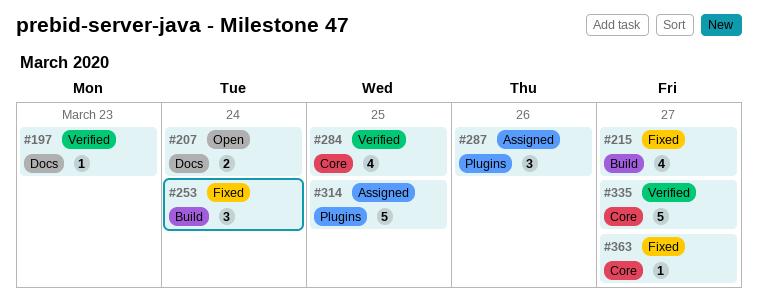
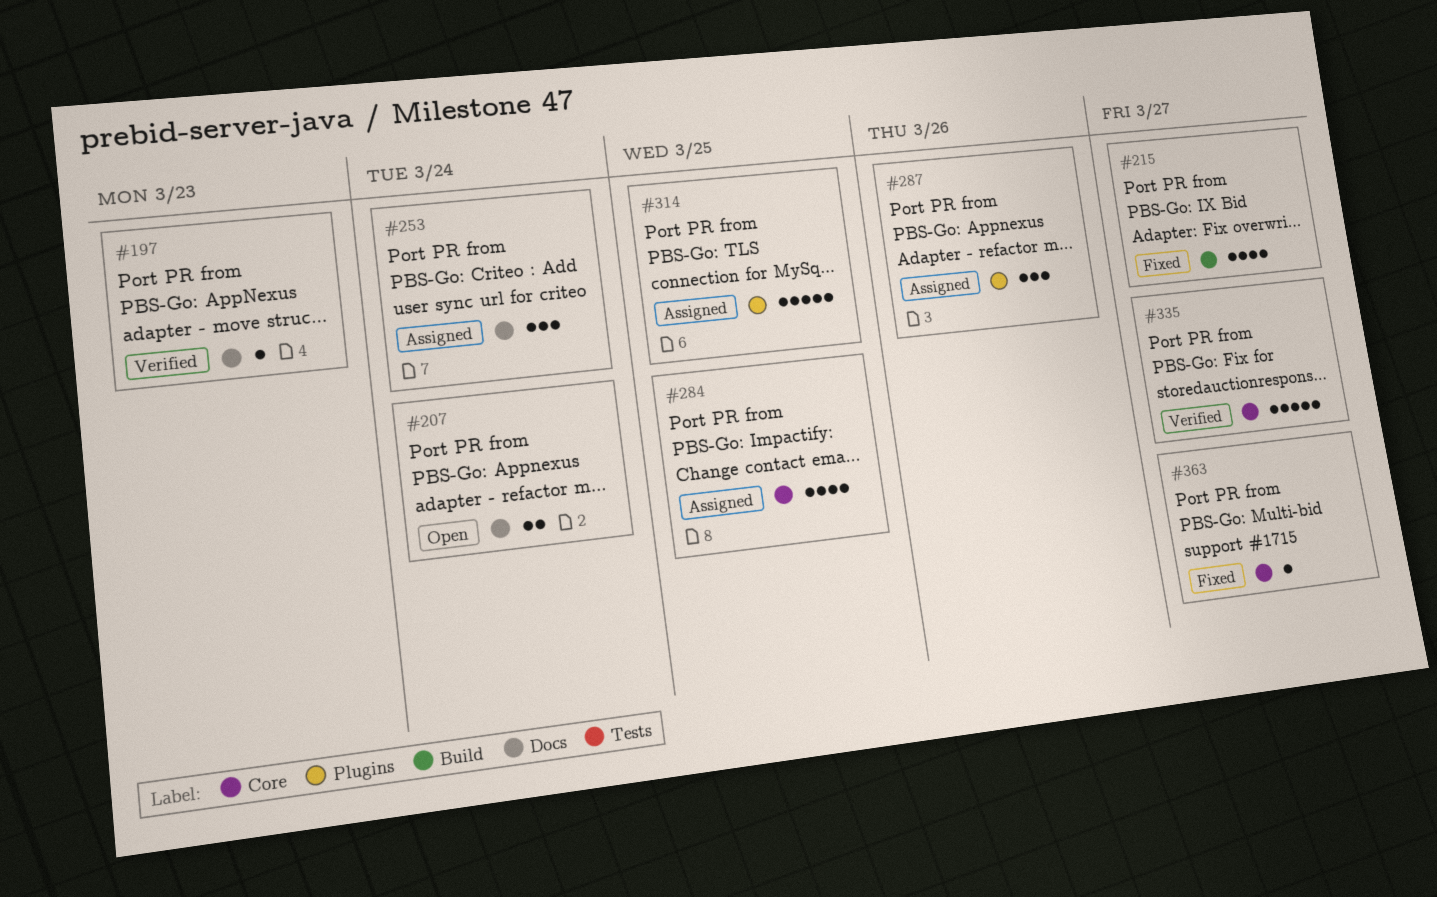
#253, status: Fixed -> Assigned
#253, label: Build -> Docs
#284, status: Verified -> Assigned

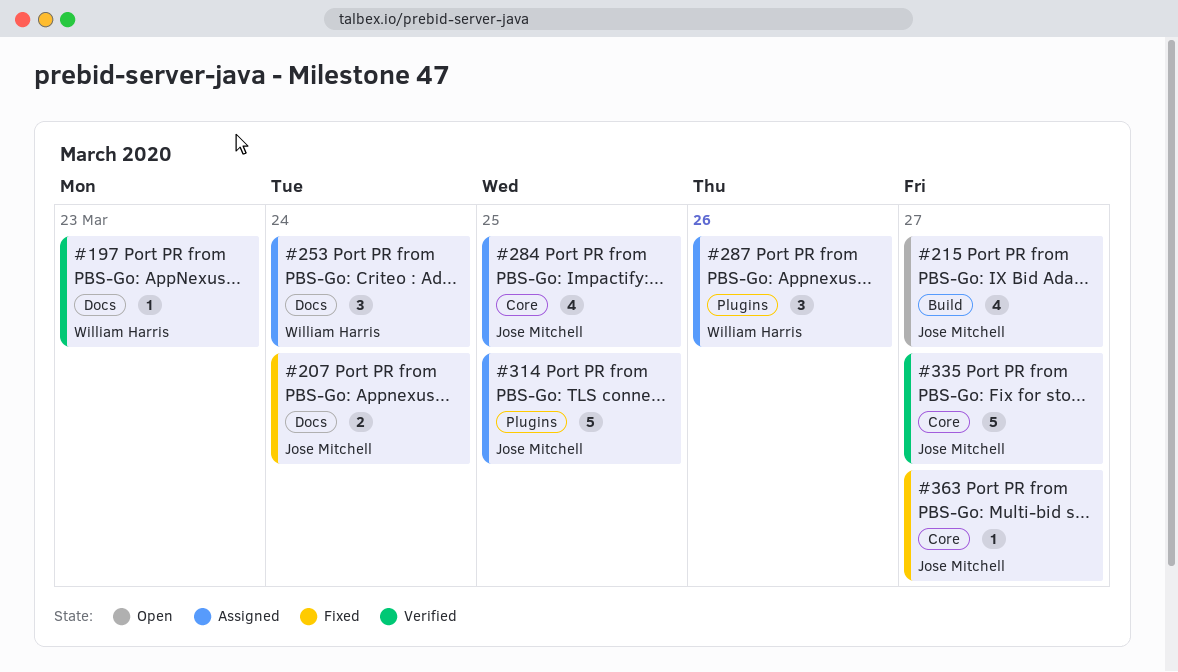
#207, status: Open -> Fixed
#215, status: Fixed -> Open

